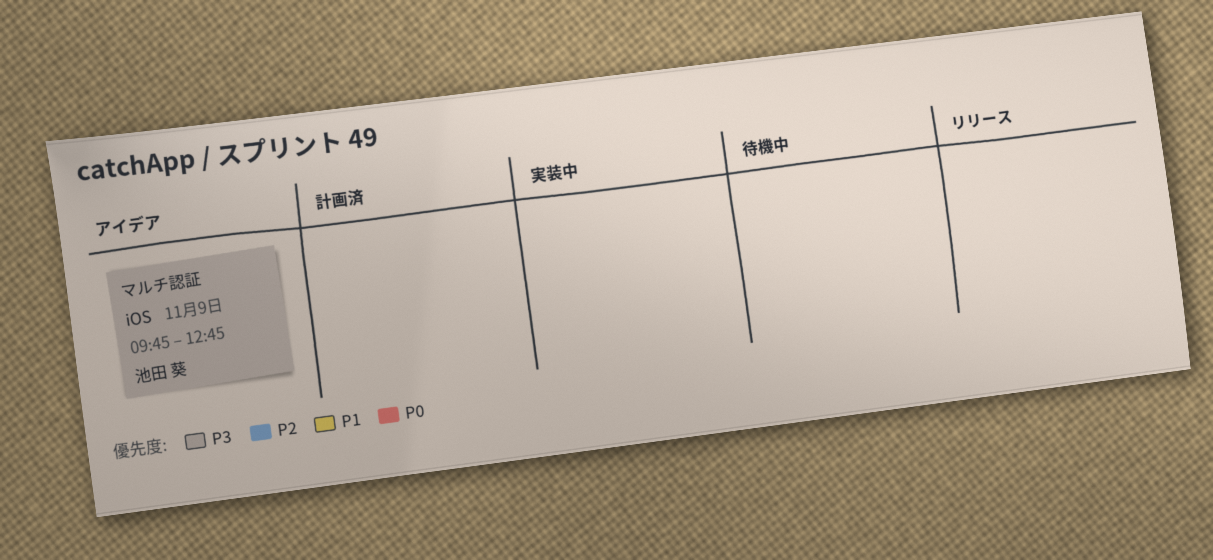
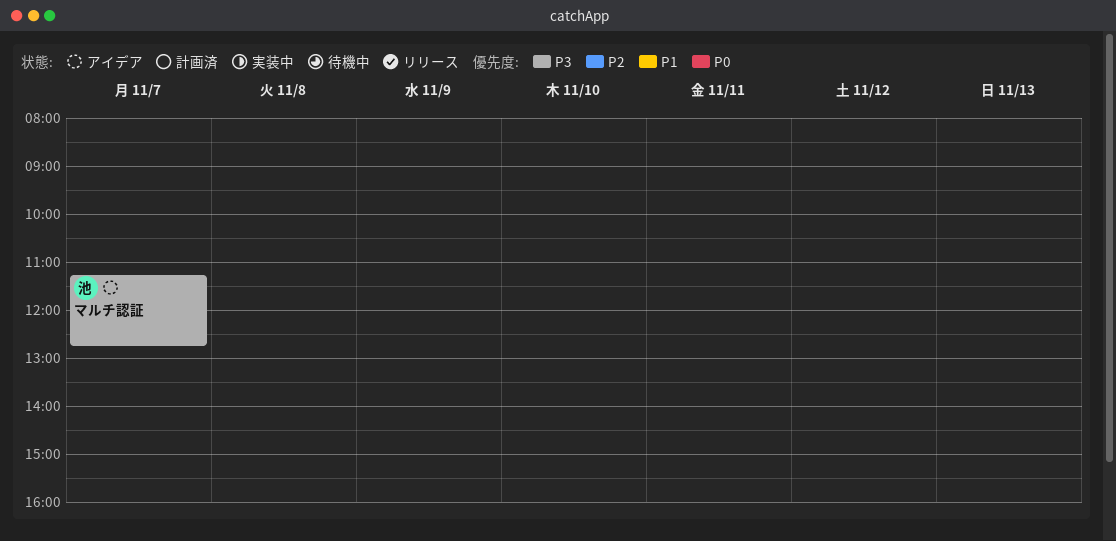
マルチ認証, day: Nov 9 -> Nov 7
マルチ認証, begins: 09:45 -> 11:15

